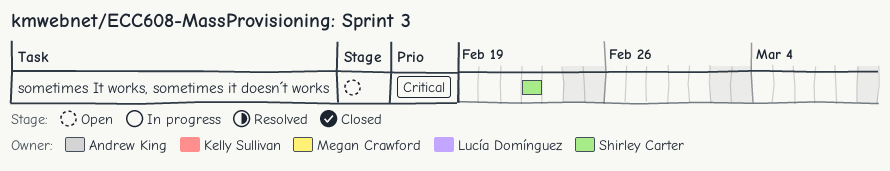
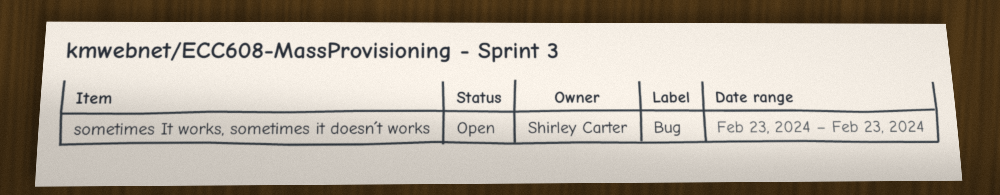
sometimes It works, sometimes it doesn´t works, start: Feb 22 -> Feb 23
sometimes It works, sometimes it doesn´t works, due: Feb 22 -> Feb 23

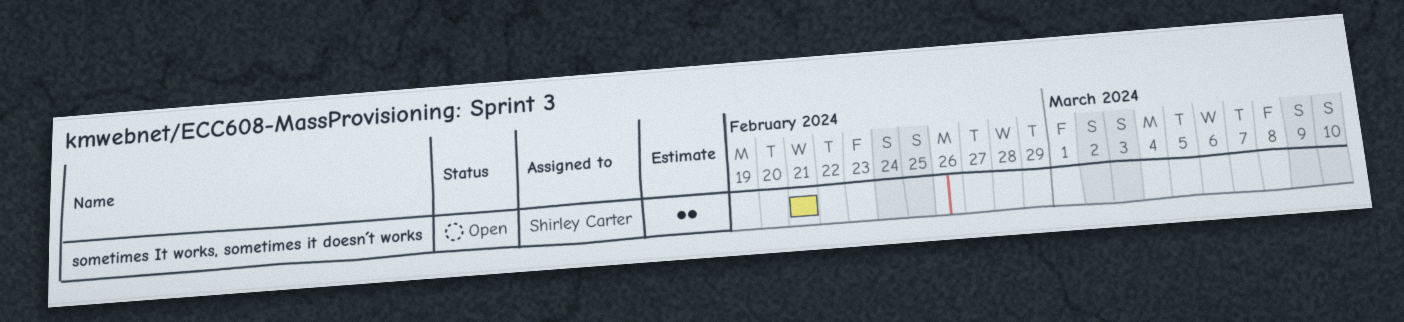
sometimes It works, sometimes it doesn´t works, start: Feb 23 -> Feb 21
sometimes It works, sometimes it doesn´t works, due: Feb 23 -> Feb 21

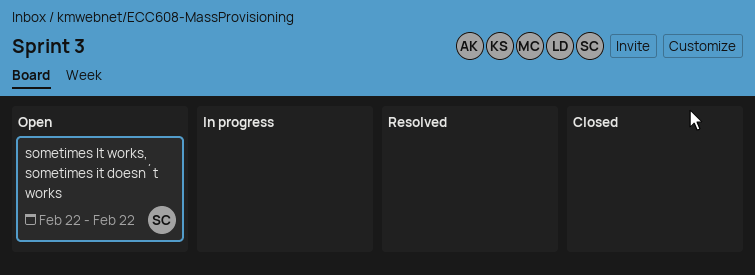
sometimes It works, sometimes it doesn´t works, start: Feb 21 -> Feb 22
sometimes It works, sometimes it doesn´t works, due: Feb 21 -> Feb 22

